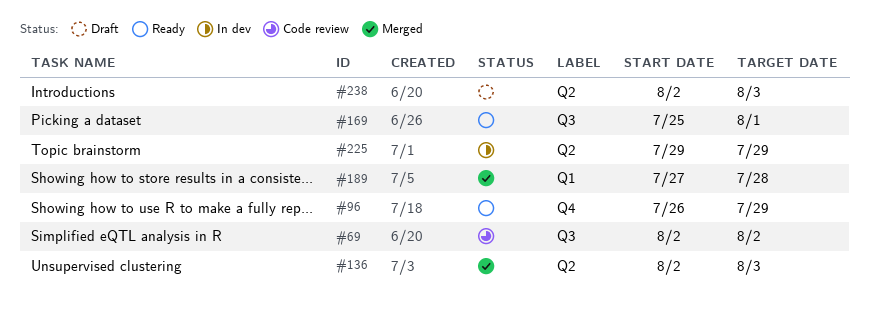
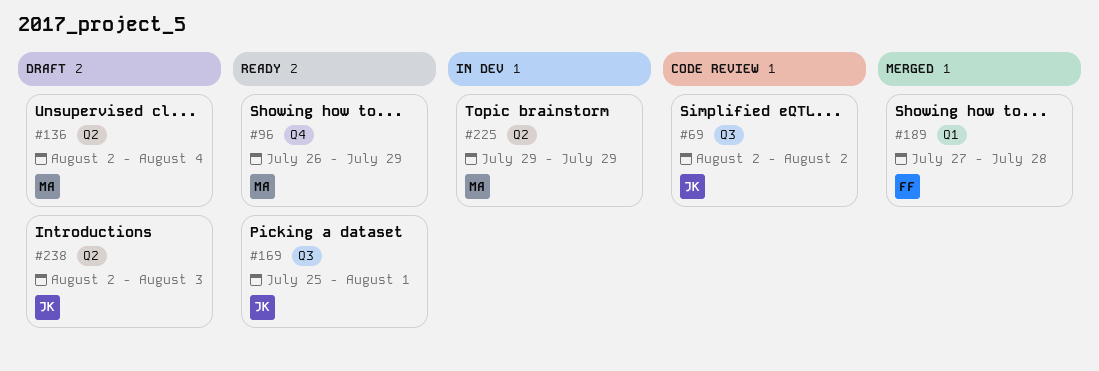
#136, status: Merged -> Draft
#136, due: Aug 3 -> Aug 4

